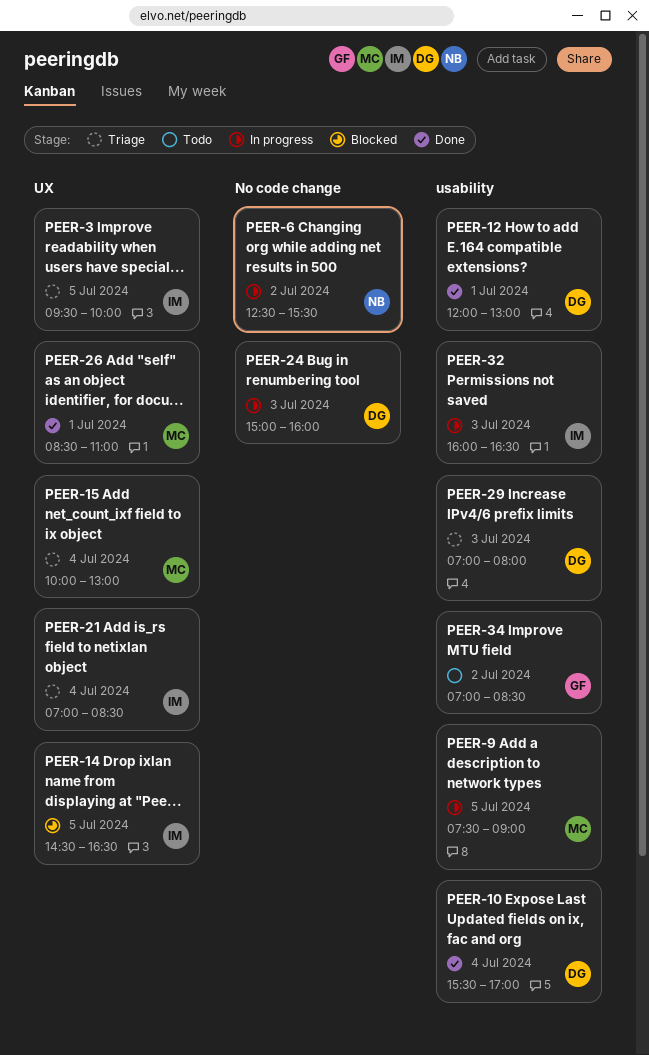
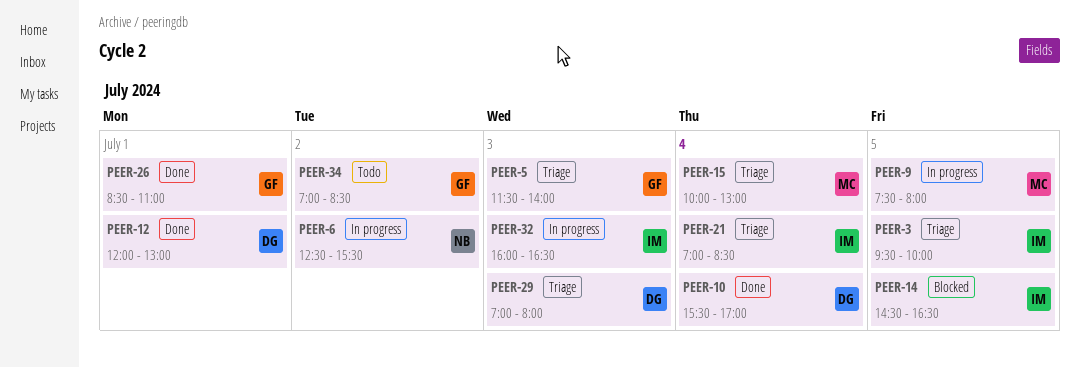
PEER-5: none -> present
PEER-9, ends: 09:00 -> 08:00
PEER-24: present -> none
PEER-26, owner: MC -> GF

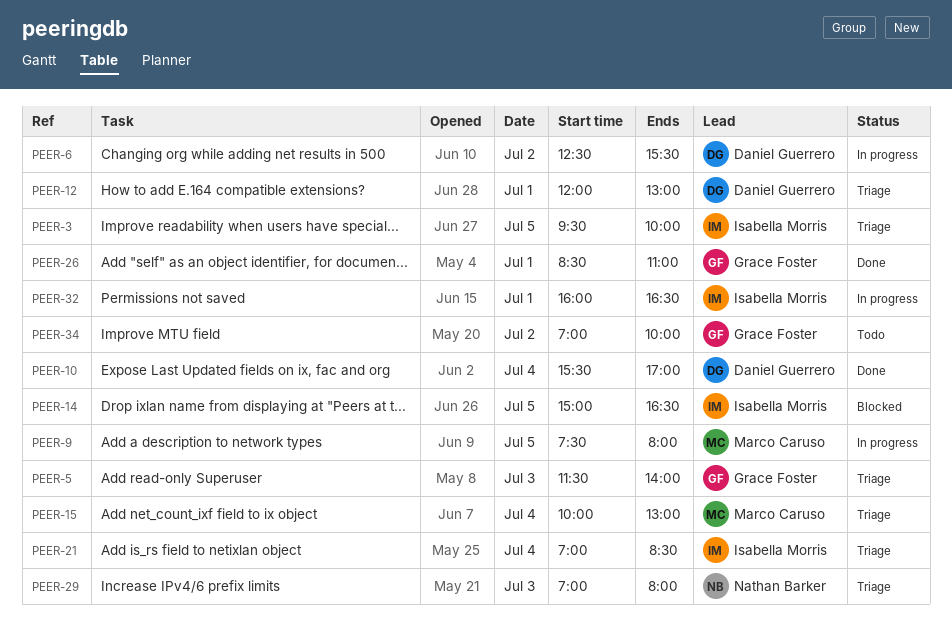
PEER-6, owner: Nathan Barker -> Daniel Guerrero
PEER-12, status: Done -> Triage
PEER-14, begins: 14:30 -> 15:00
PEER-29, owner: Daniel Guerrero -> Nathan Barker
PEER-32, day: Jul 3 -> Jul 1
PEER-34, ends: 08:30 -> 10:00

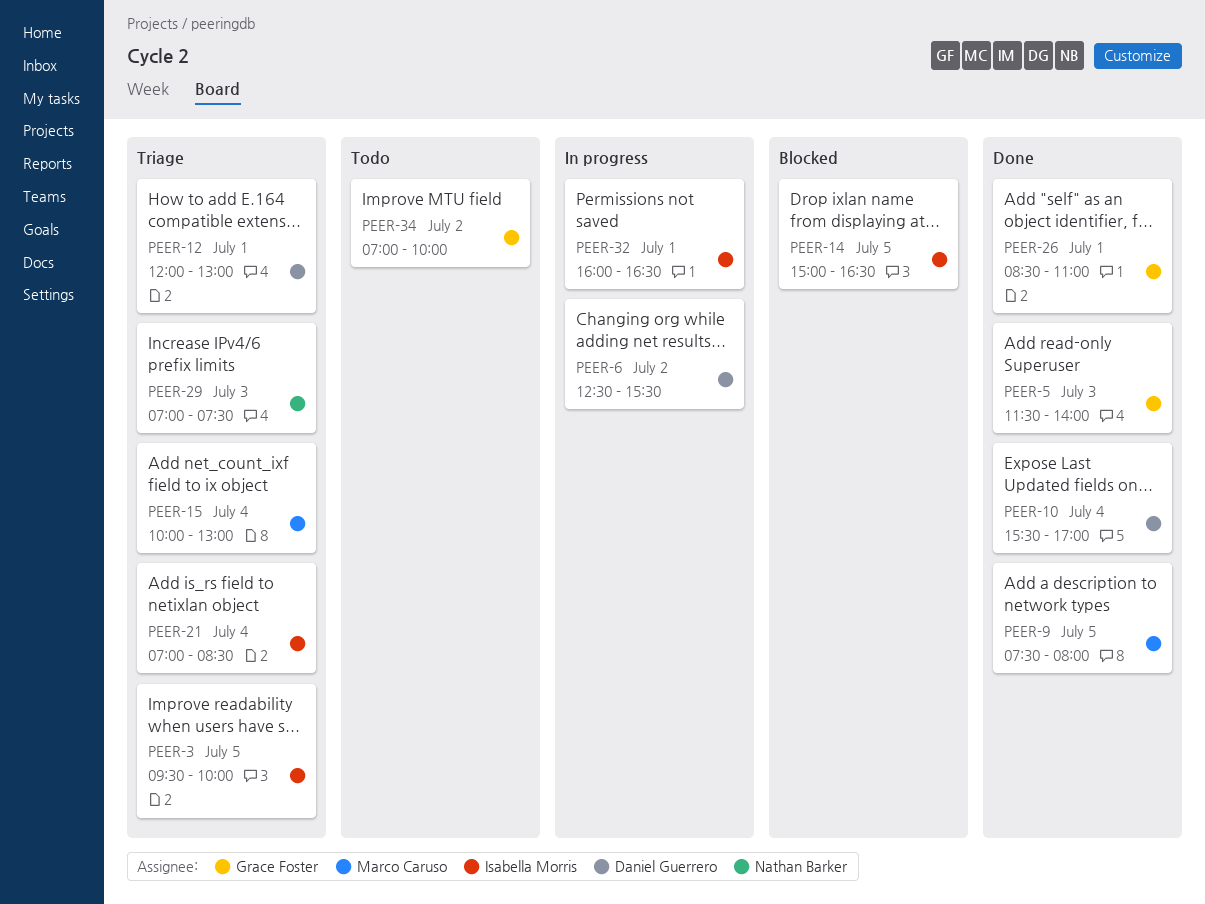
PEER-5, status: Triage -> Done
PEER-9, status: In progress -> Done
PEER-29, ends: 08:00 -> 07:30

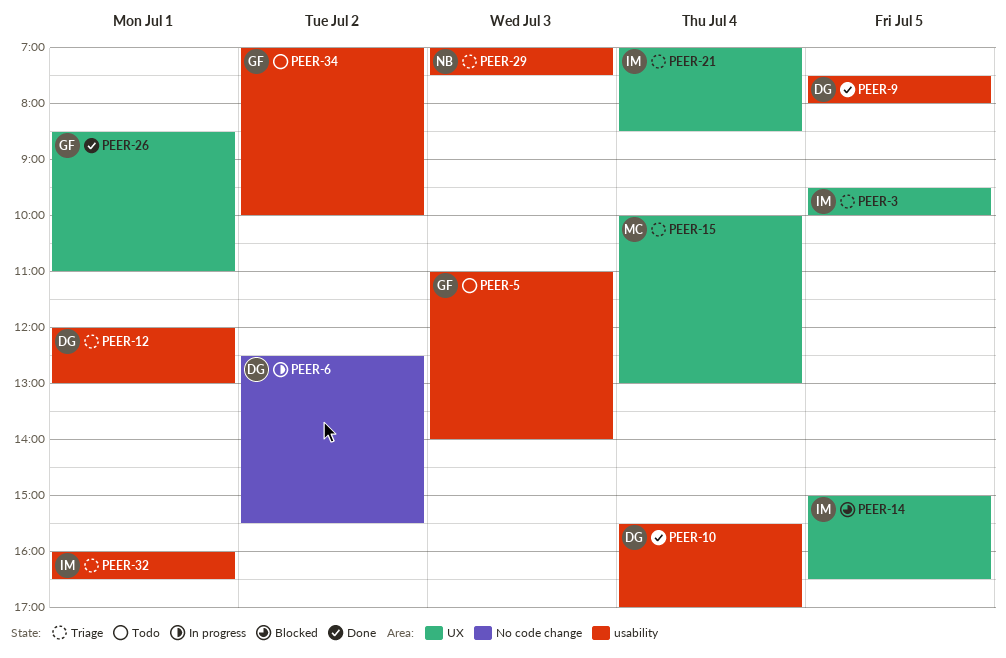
PEER-5, status: Done -> Todo
PEER-5, begins: 11:30 -> 11:00
PEER-9, owner: Marco Caruso -> Daniel Guerrero
PEER-32, status: In progress -> Triage

